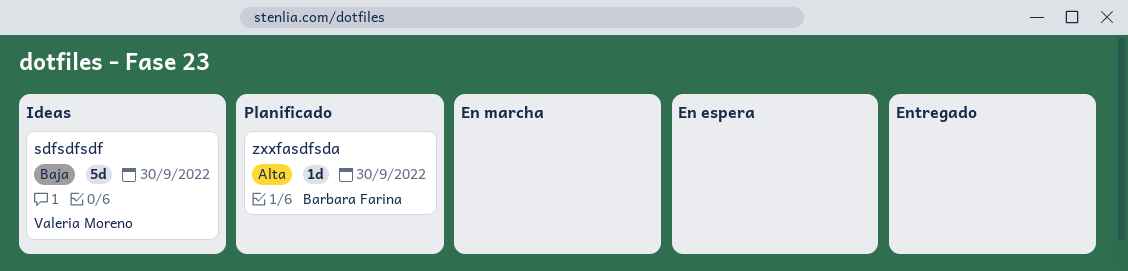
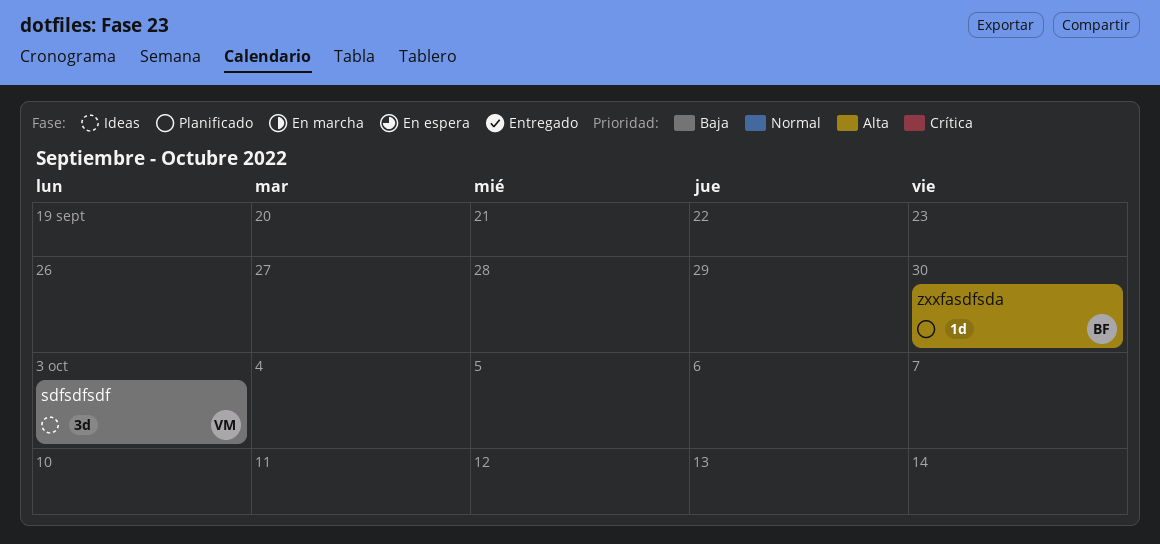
sdfsdfsdf, estimate: 5d -> 3d
sdfsdfsdf, due: Sep 30 -> Oct 3

